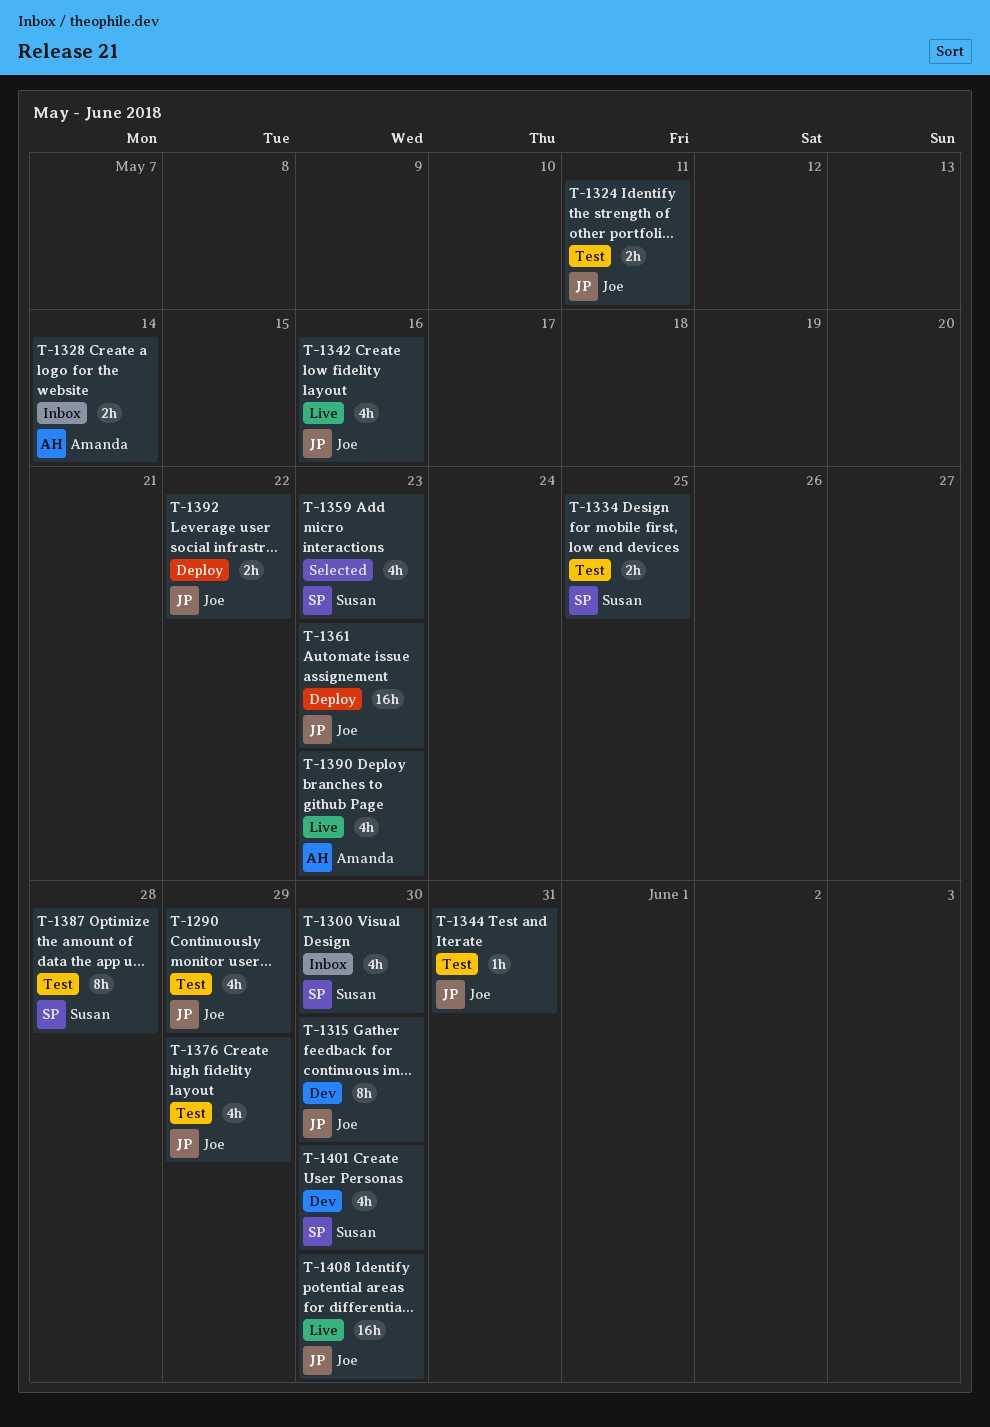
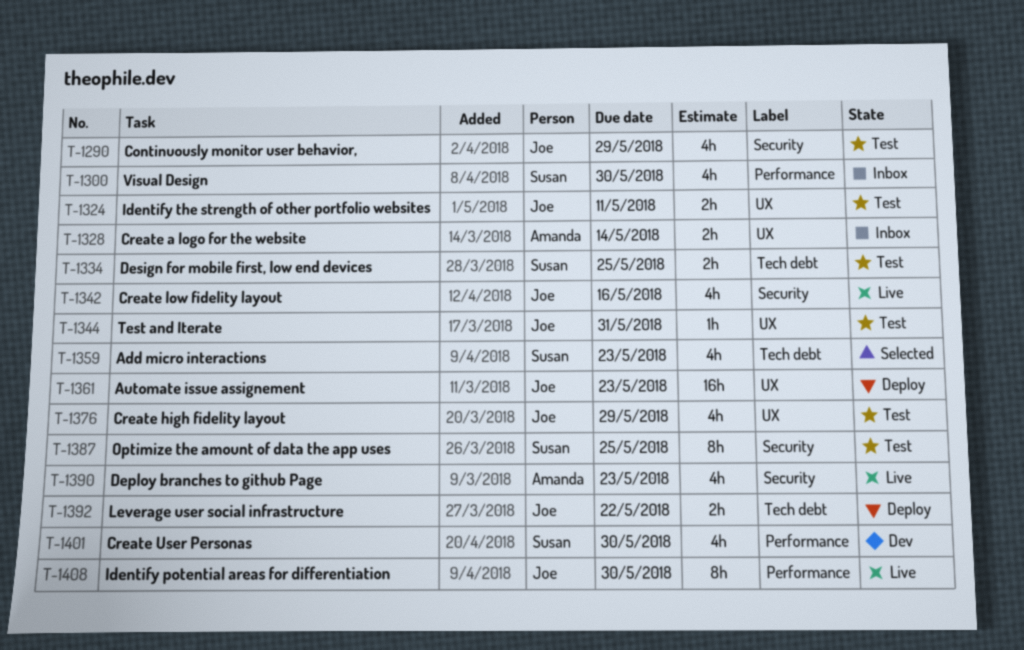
T-1315: present -> none
T-1387, due: May 28 -> May 25
T-1408, estimate: 16h -> 8h

